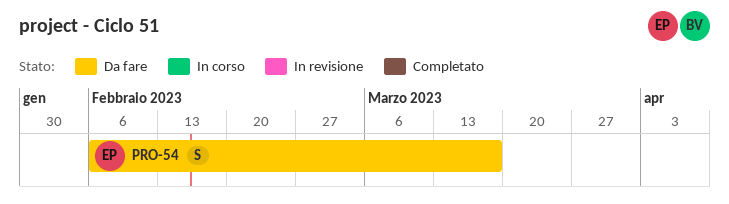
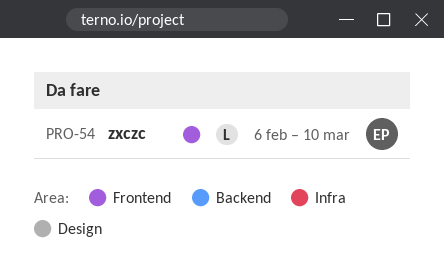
PRO-54, estimate: S -> L
PRO-54, due: Mar 17 -> Mar 10

